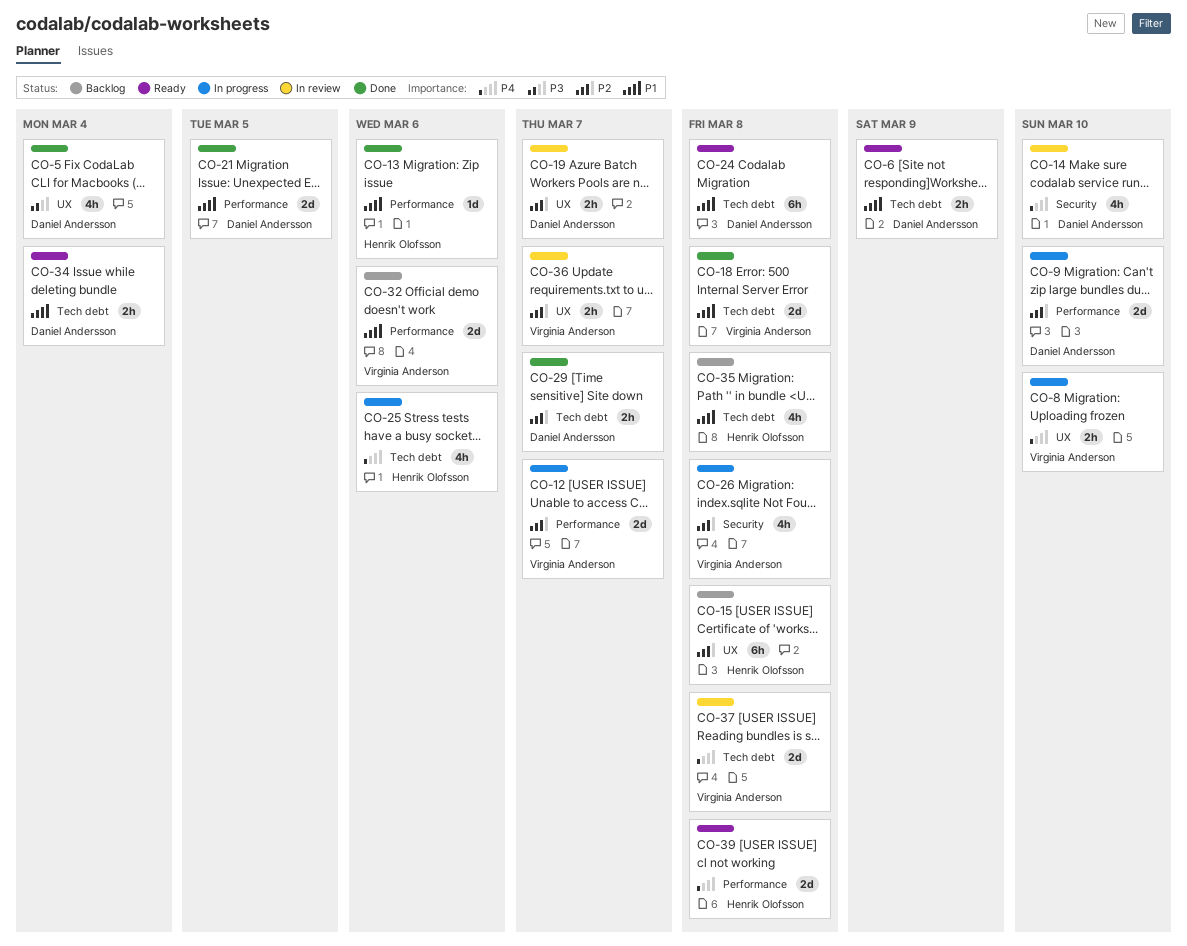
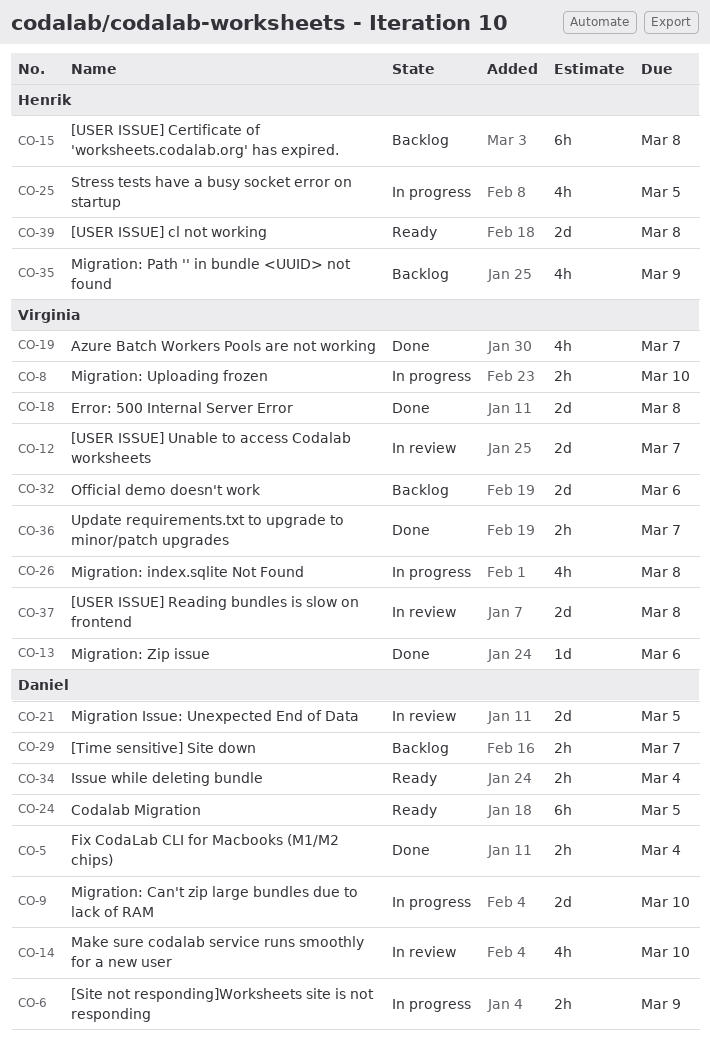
CO-5, estimate: 4h -> 2h
CO-6, status: Ready -> In progress
CO-12, status: In progress -> In review
CO-13, owner: Henrik Olofsson -> Virginia Anderson
CO-19, status: In review -> Done
CO-19, owner: Daniel Andersson -> Virginia Anderson
CO-19, estimate: 2h -> 4h
CO-21, status: Done -> In review
CO-24, due: Mar 8 -> Mar 5
CO-25, due: Mar 6 -> Mar 5
CO-29, status: Done -> Backlog
CO-35, due: Mar 8 -> Mar 9
CO-36, status: In review -> Done

